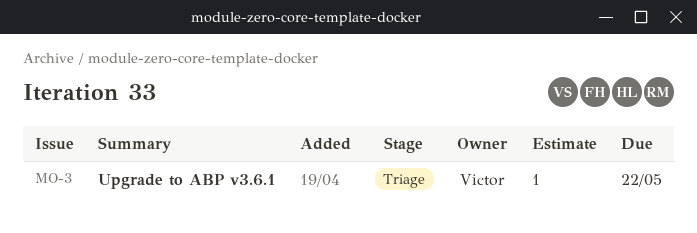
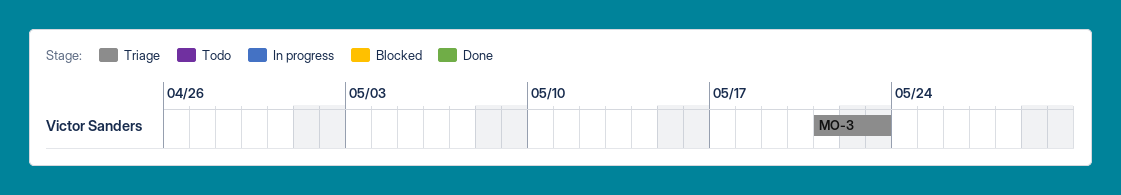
MO-3, due: May 22 -> May 23

